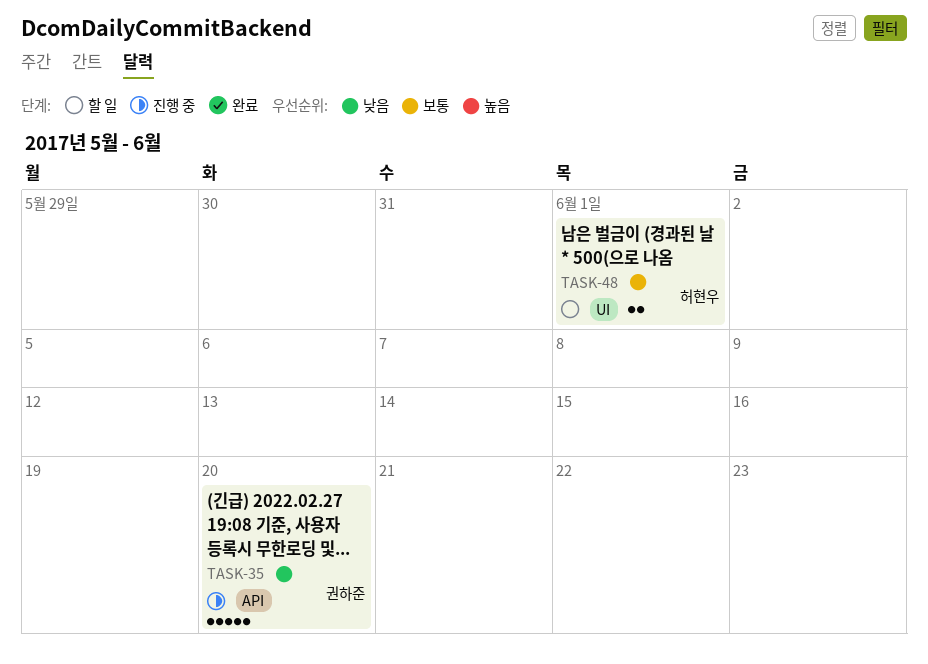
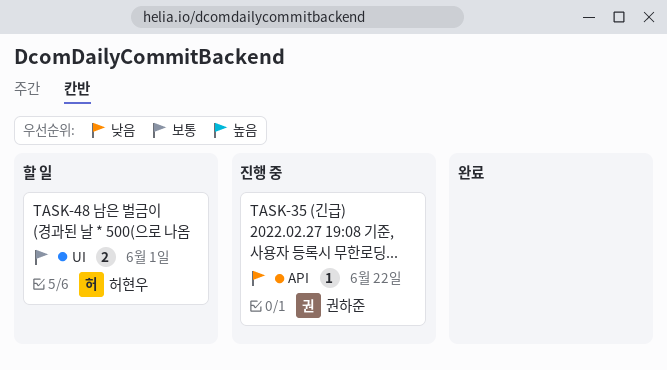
TASK-35, estimate: 5 -> 1
TASK-35, due: Jun 20 -> Jun 22

